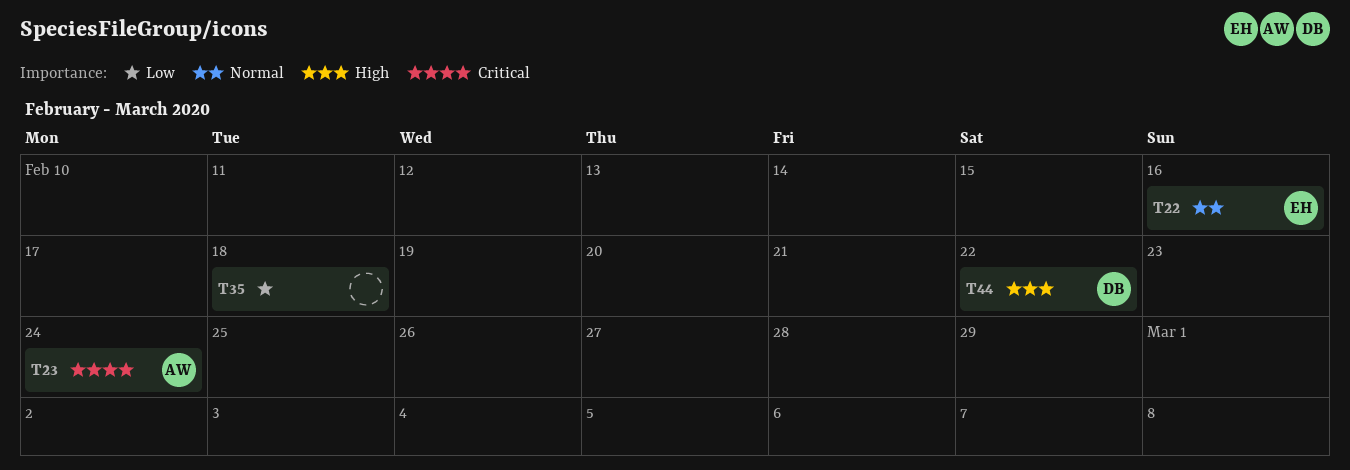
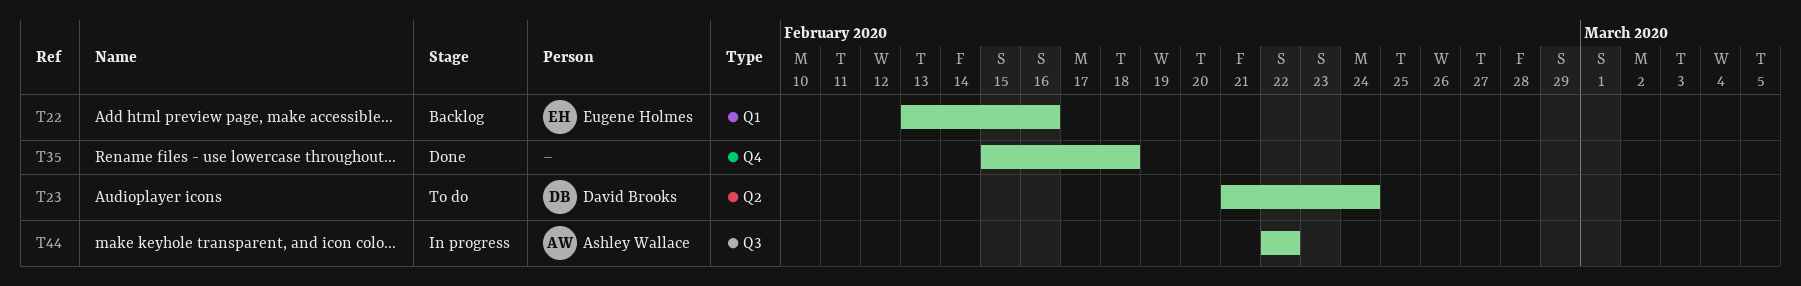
T23, owner: Ashley Wallace -> David Brooks
T44, owner: David Brooks -> Ashley Wallace

